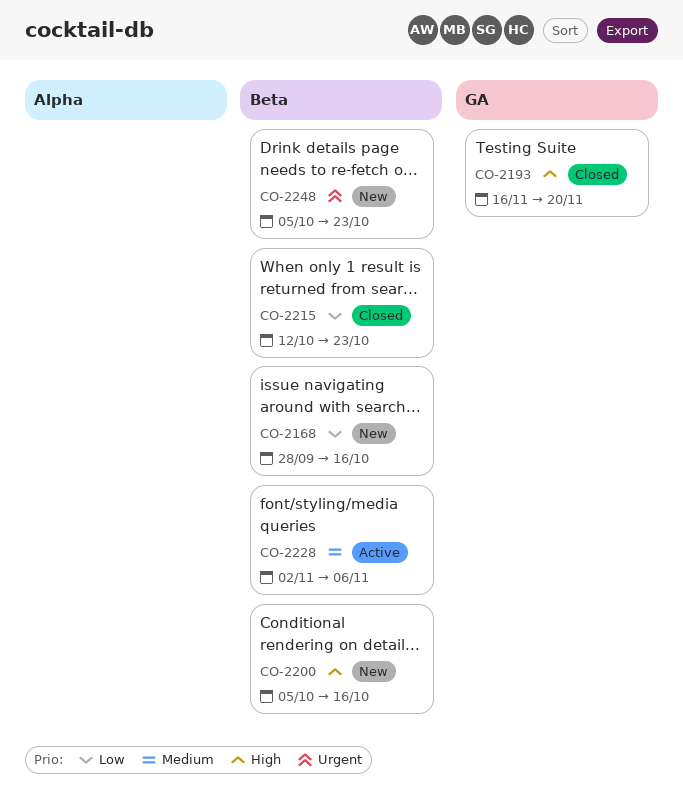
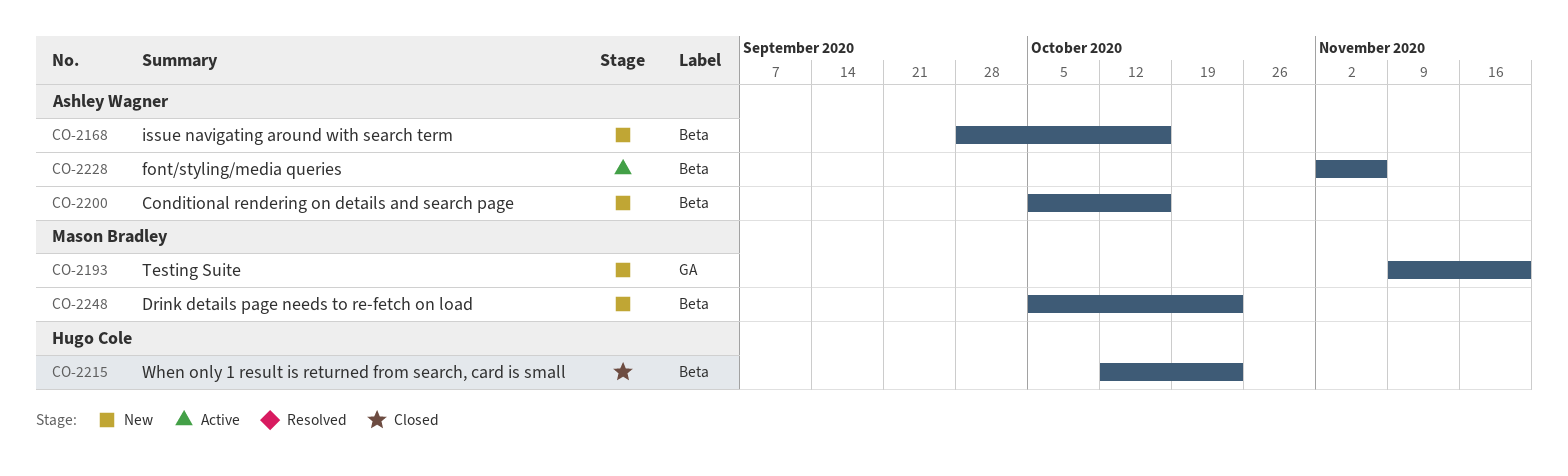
CO-2193, status: Closed -> New
CO-2193, start: Nov 16 -> Nov 9

